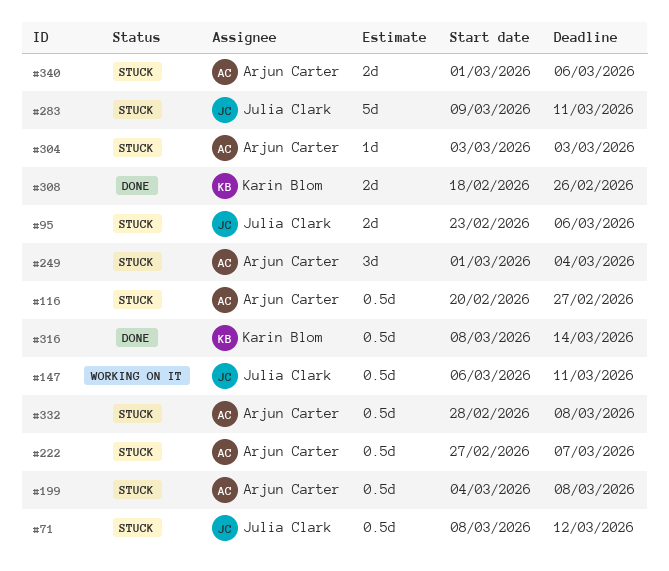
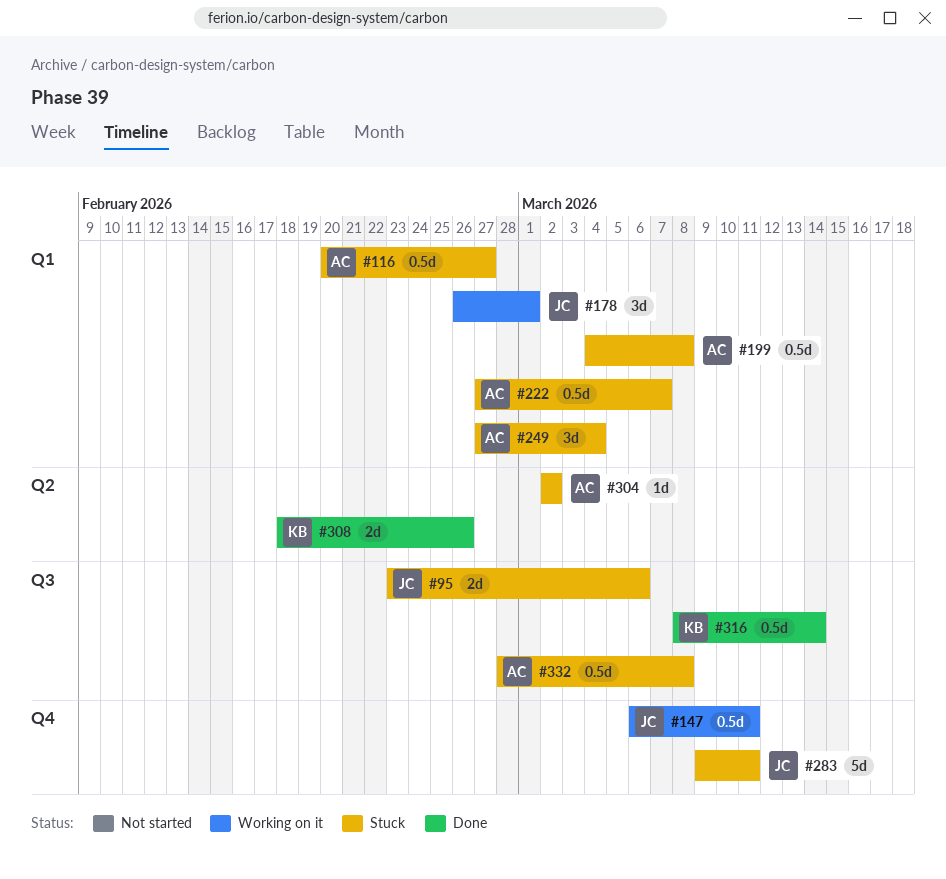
#71: present -> none
#178: none -> present
#249, start: Mar 1 -> Feb 27
#304, start: Mar 3 -> Mar 2
#304, due: Mar 3 -> Mar 2
#340: present -> none

